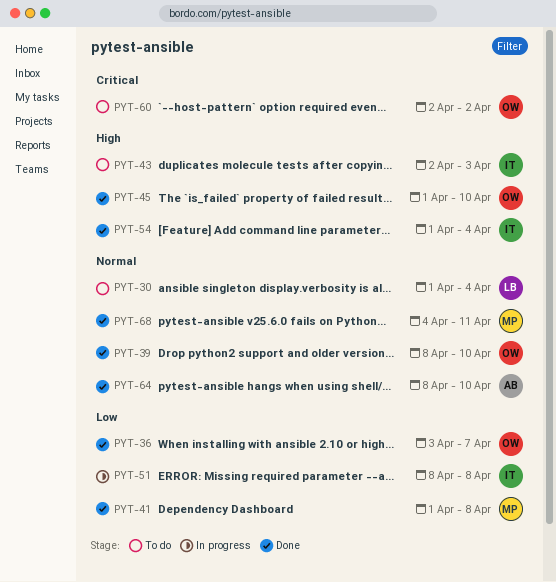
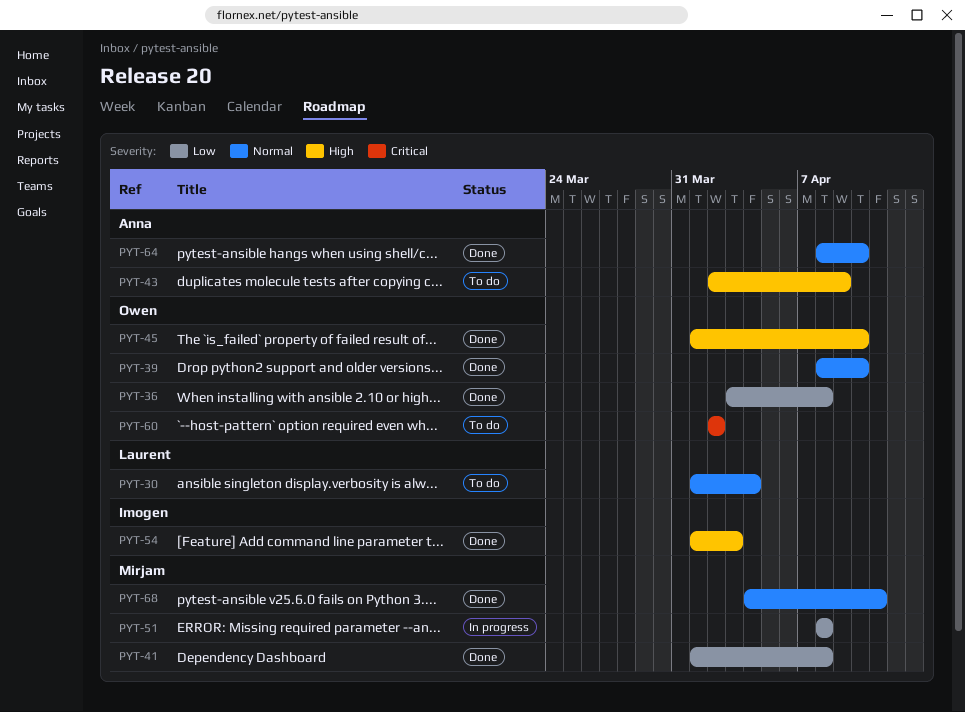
PYT-36, due: Apr 7 -> Apr 8
PYT-43, owner: Imogen -> Anna
PYT-43, due: Apr 3 -> Apr 9
PYT-51, owner: Imogen -> Mirjam
PYT-54, due: Apr 4 -> Apr 3

